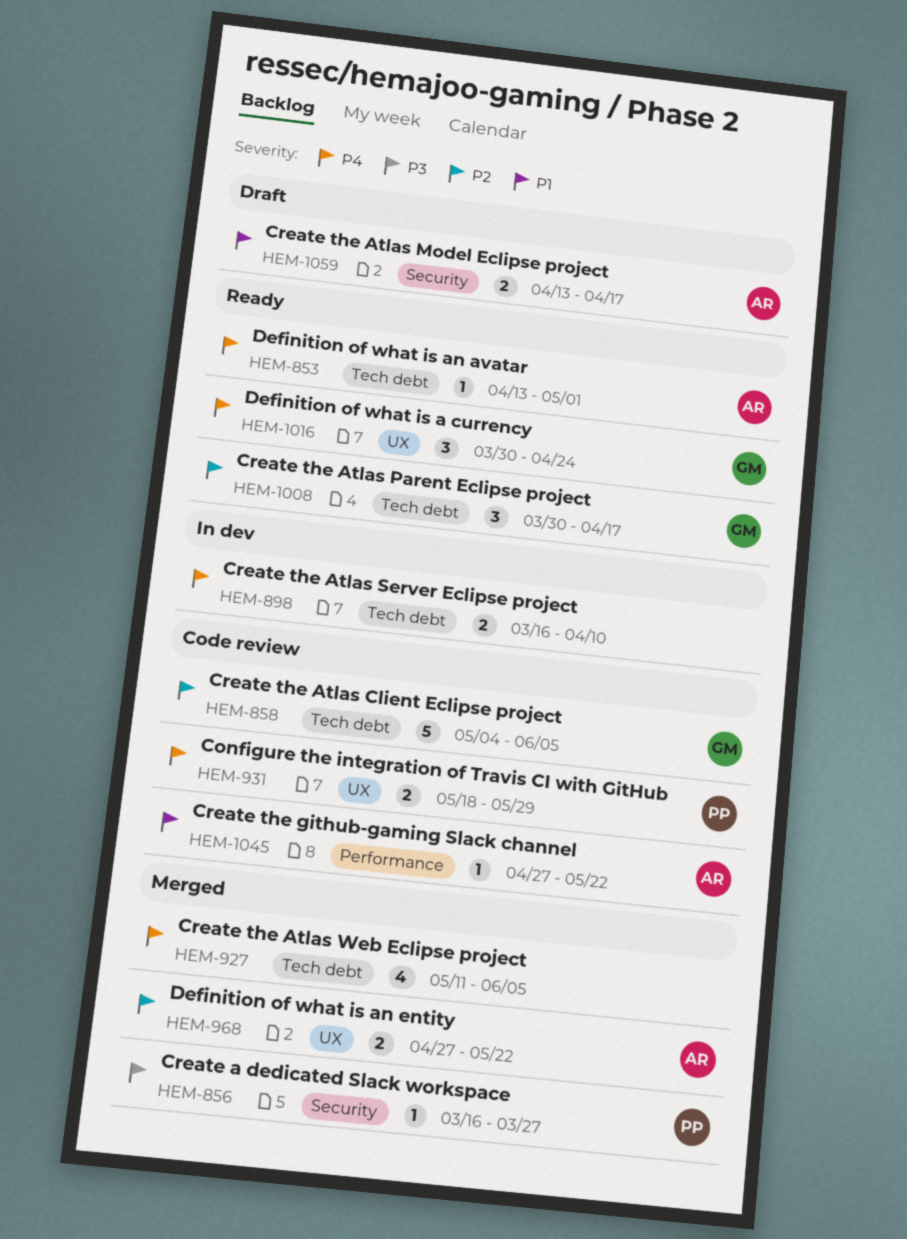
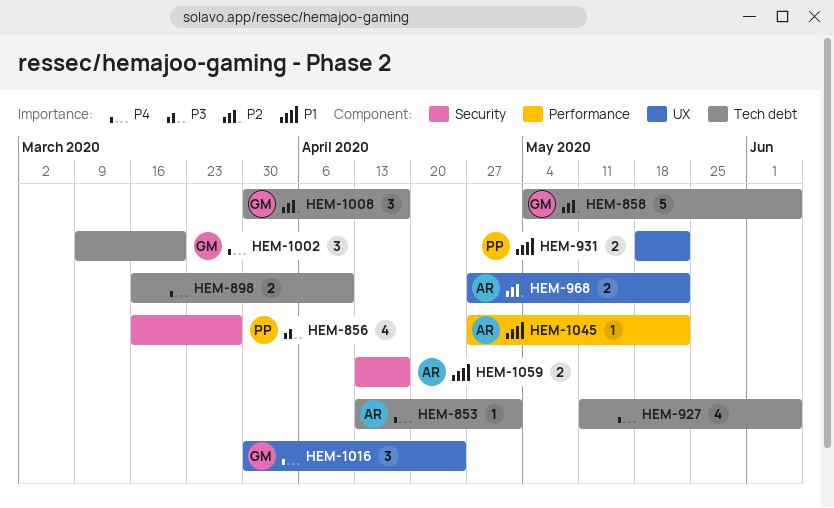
HEM-856, estimate: 1 -> 4
HEM-931, priority: P4 -> P1
HEM-931, due: May 29 -> May 22
HEM-1002: none -> present

